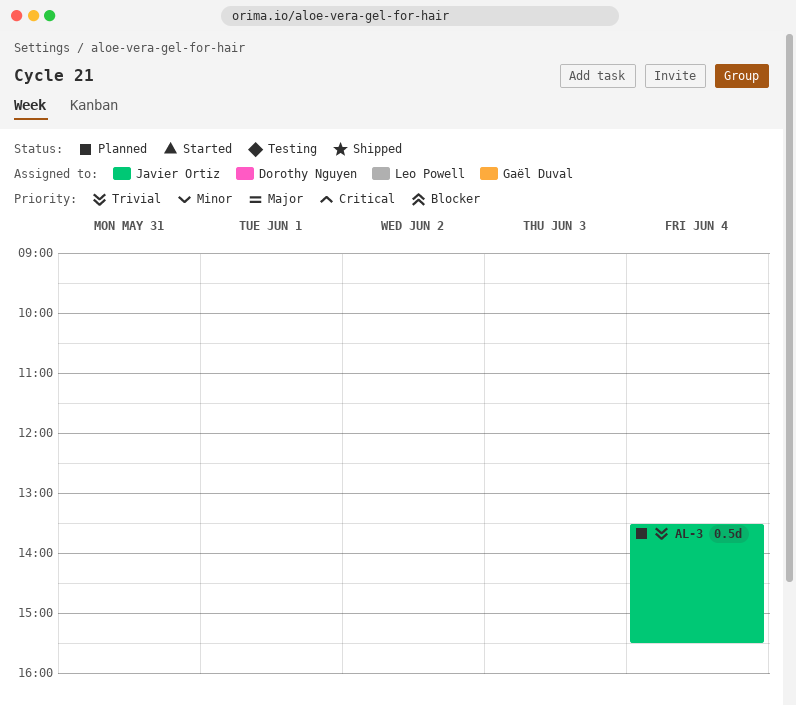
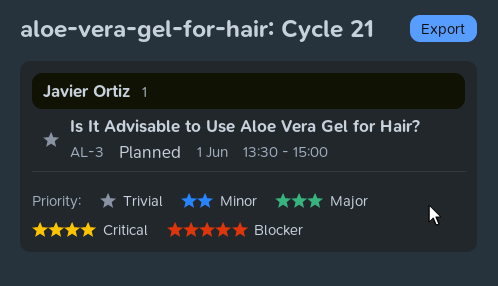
AL-3, day: Jun 4 -> Jun 1
AL-3, ends: 15:30 -> 15:00

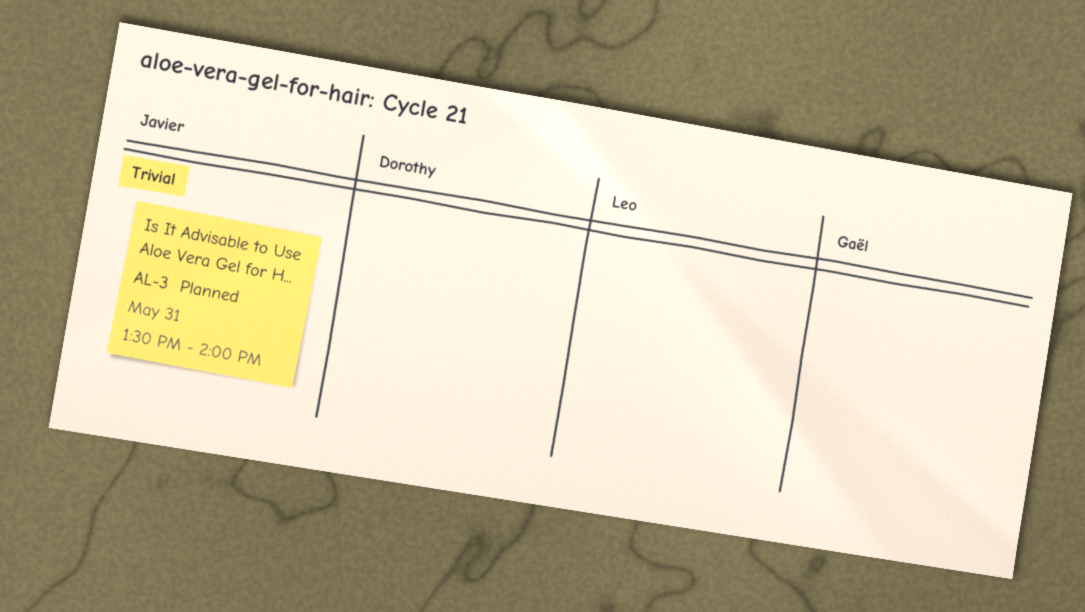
AL-3, day: Jun 1 -> May 31
AL-3, ends: 15:00 -> 14:00

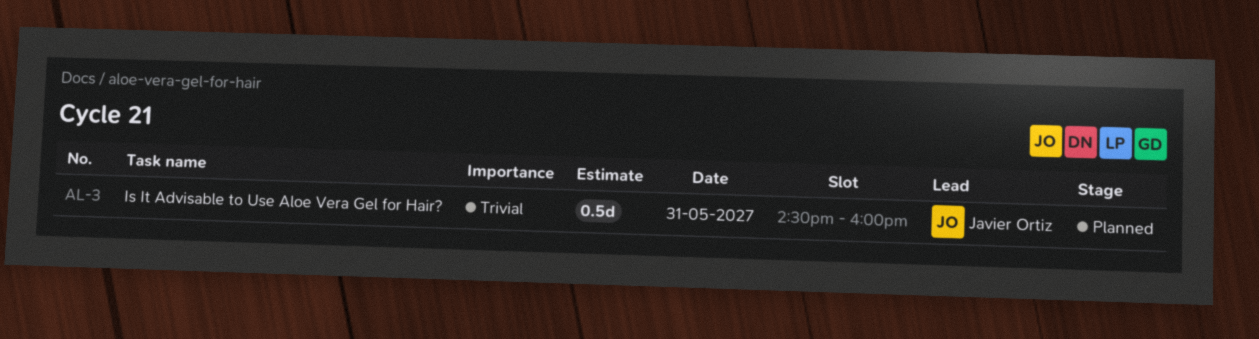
AL-3, begins: 13:30 -> 14:30
AL-3, ends: 14:00 -> 16:00

